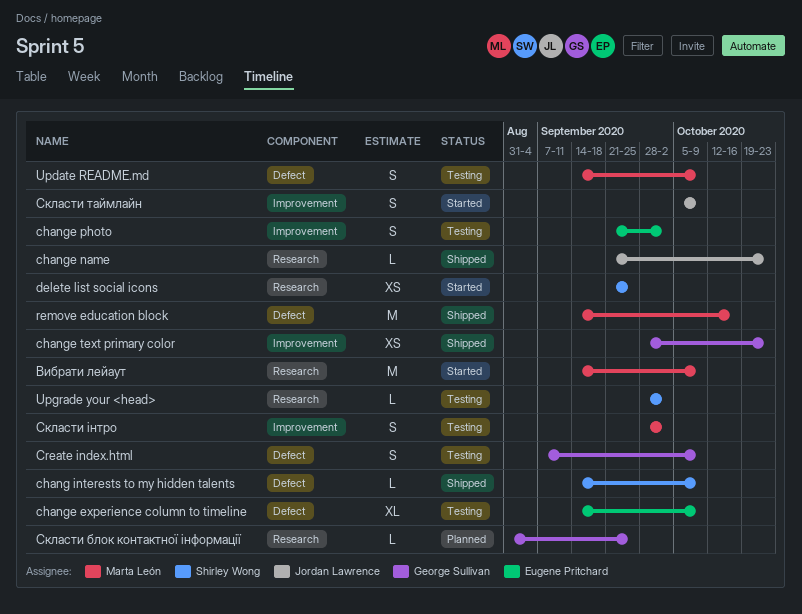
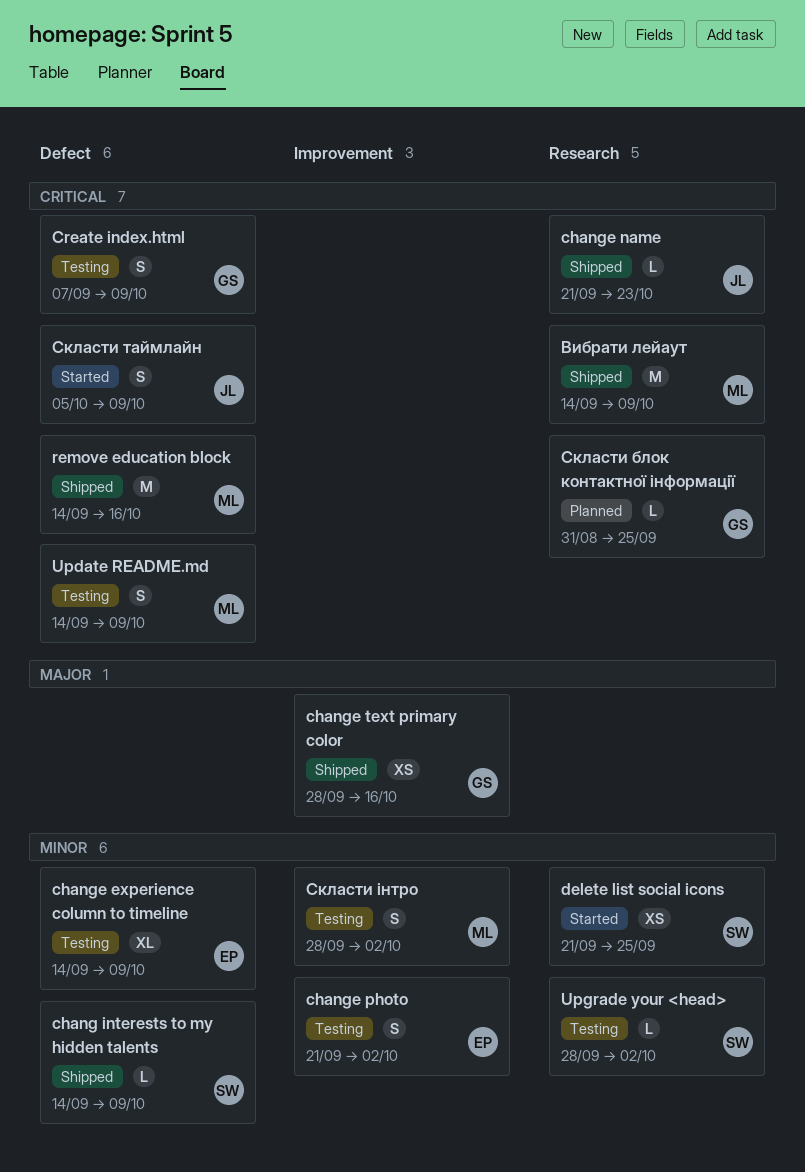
change text primary color, due: Oct 23 -> Oct 16
Вибрати лейаут, status: Started -> Shipped
Скласти таймлайн, label: Improvement -> Defect

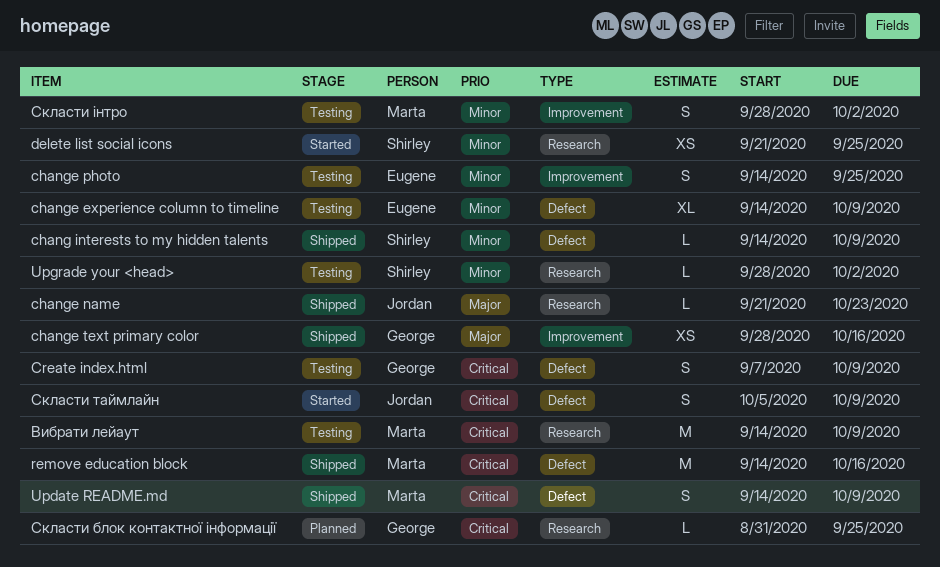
change name, priority: Critical -> Major
change photo, start: Sep 21 -> Sep 14
change photo, due: Oct 2 -> Sep 25
Update README.md, status: Testing -> Shipped
Вибрати лейаут, status: Shipped -> Testing

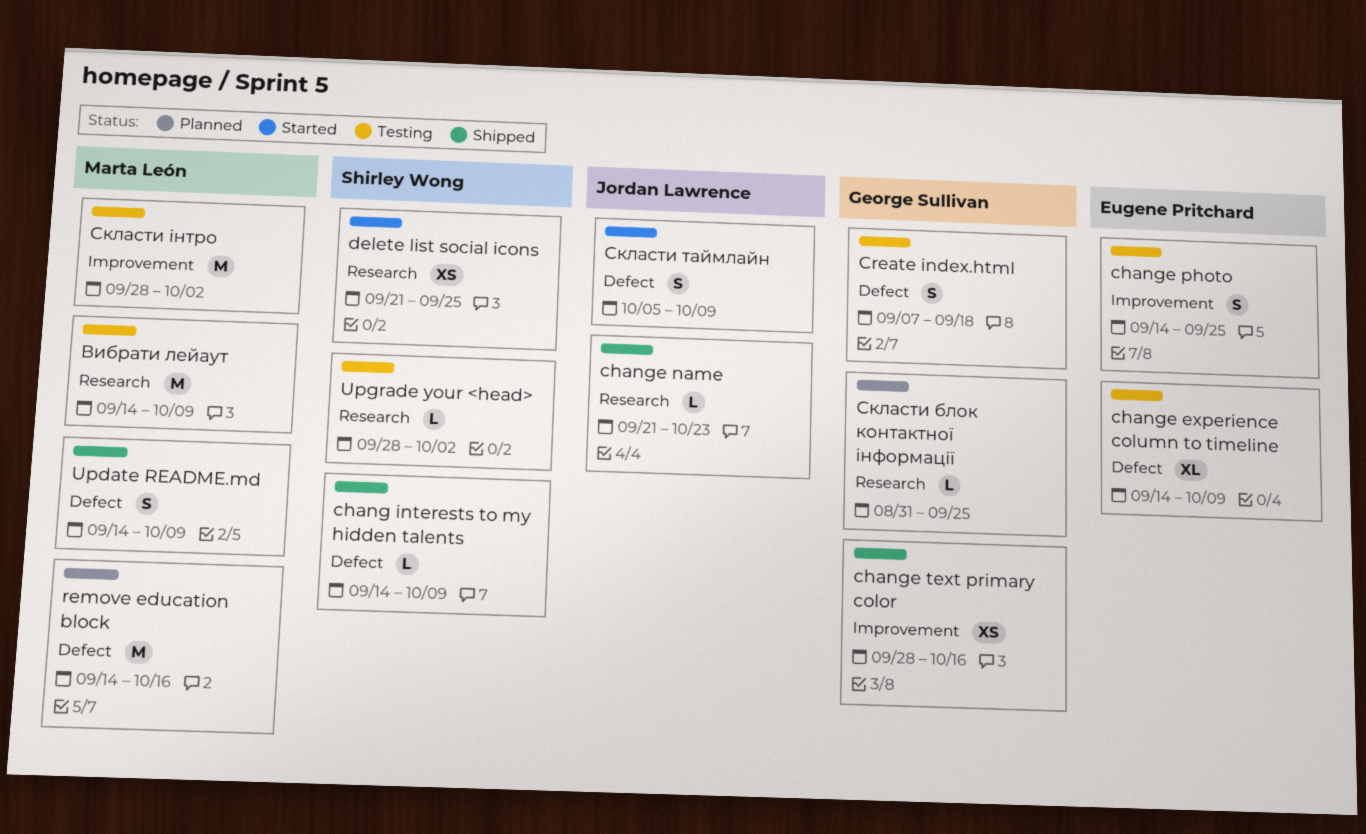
Create index.html, due: Oct 9 -> Sep 18
remove education block, status: Shipped -> Planned
Скласти інтро, estimate: S -> M

